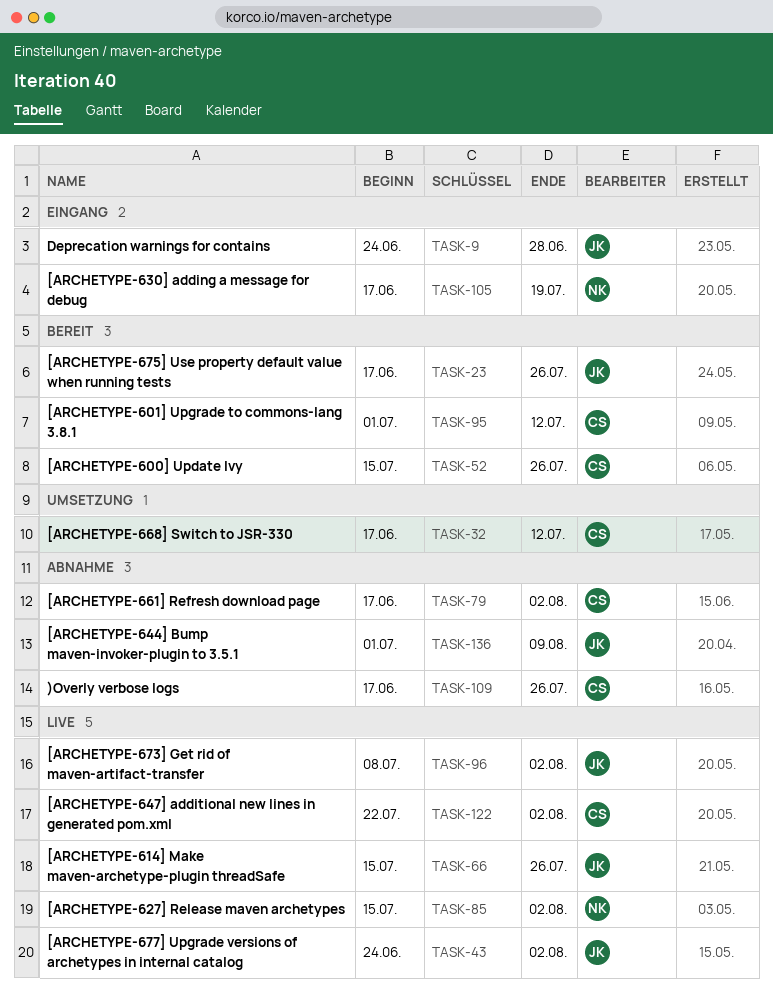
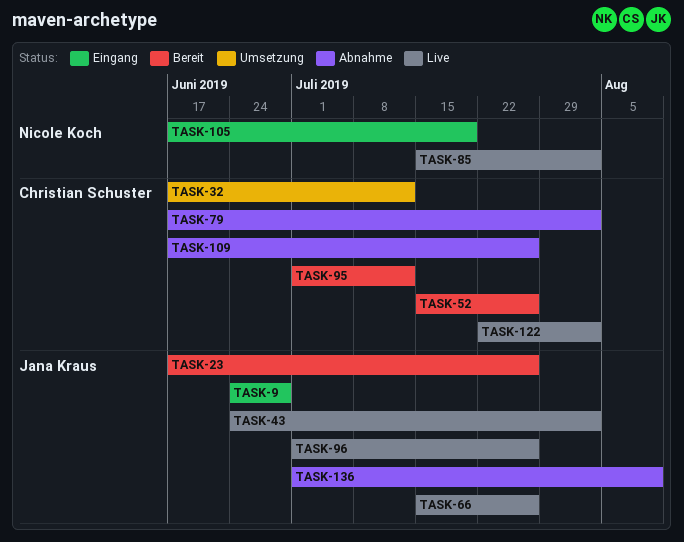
TASK-96, start: Jul 8 -> Jul 1
TASK-96, due: Aug 2 -> Jul 26

